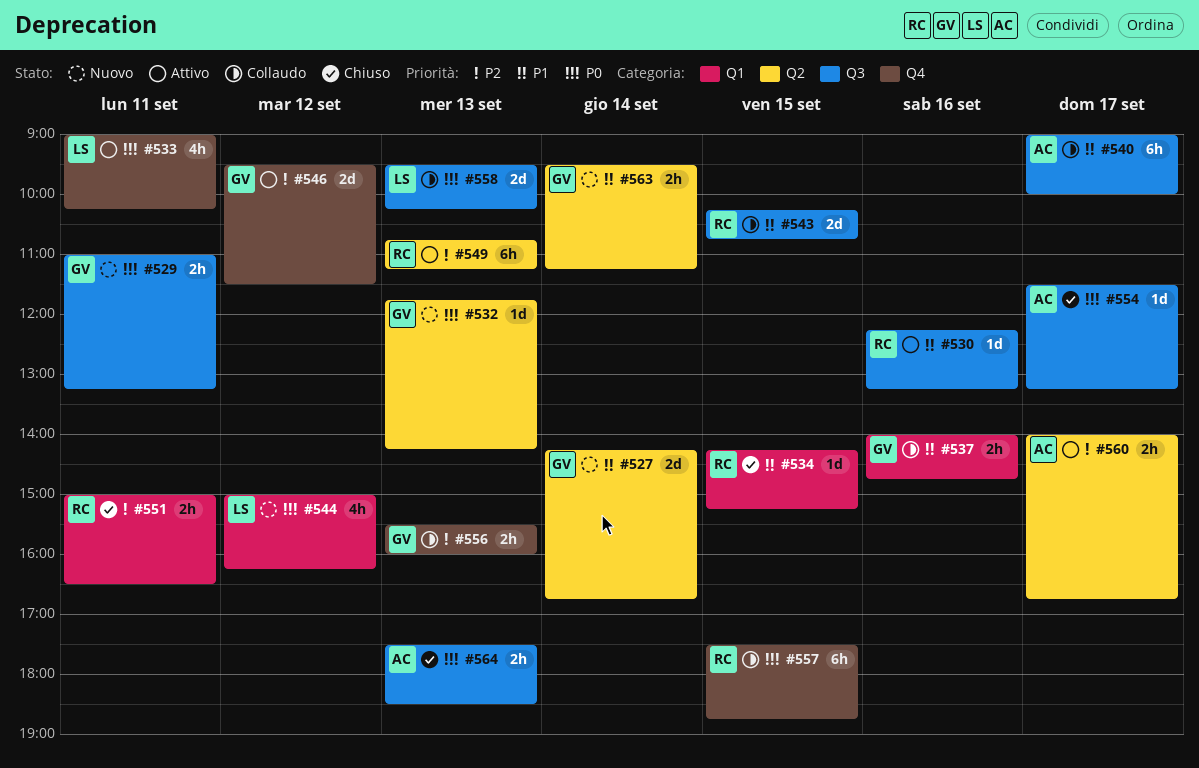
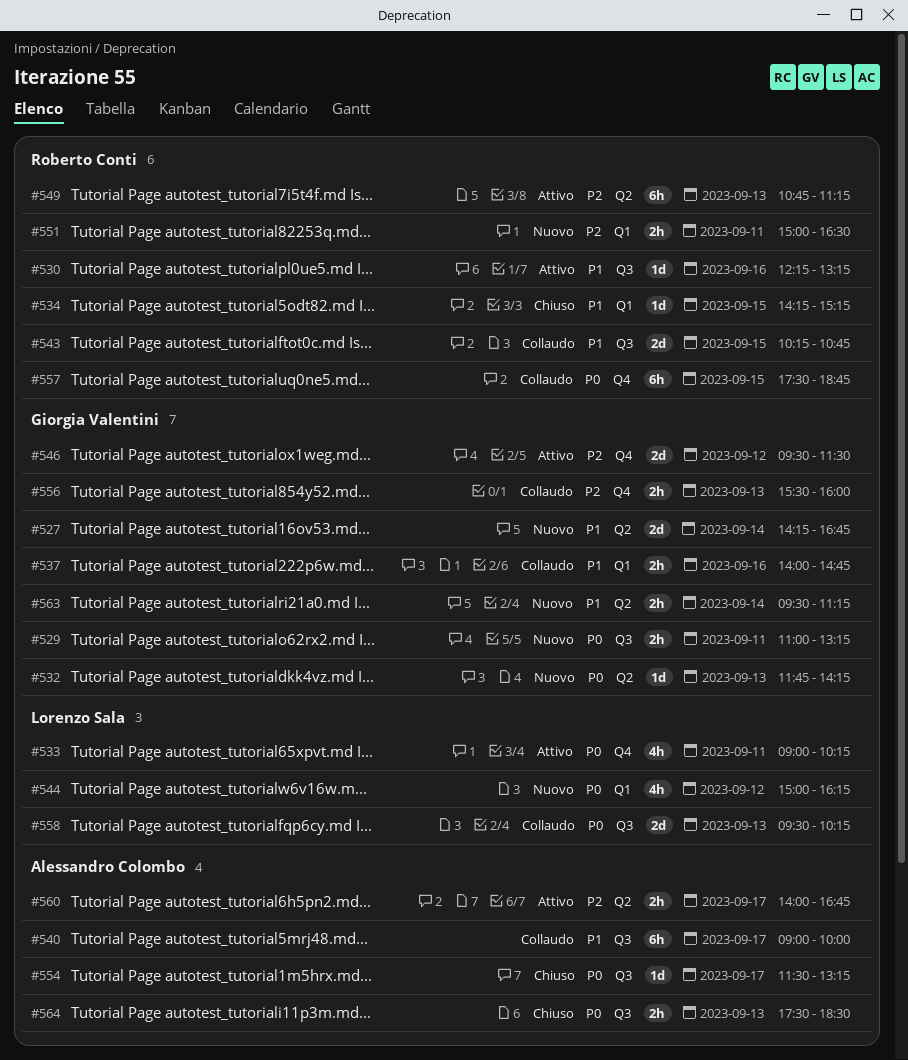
#551, status: Chiuso -> Nuovo

